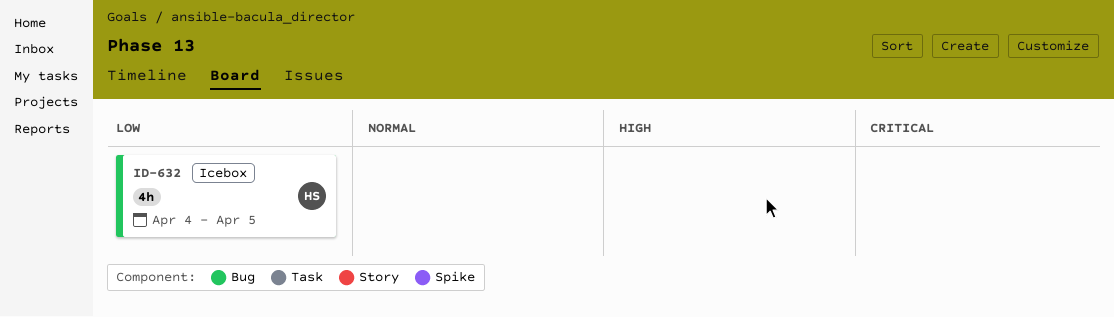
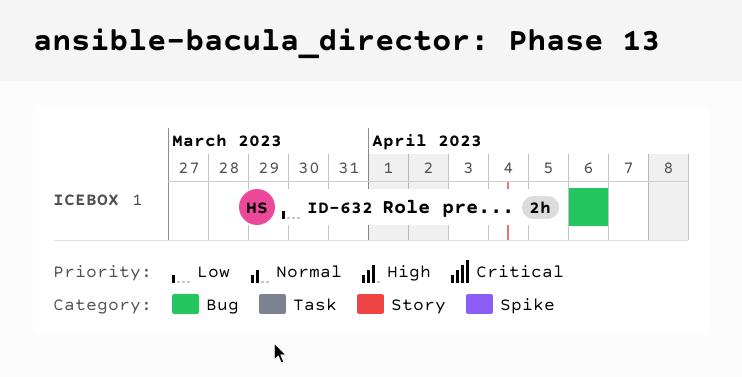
ID-632, estimate: 4h -> 2h
ID-632, start: Apr 4 -> Apr 6
ID-632, due: Apr 5 -> Apr 6

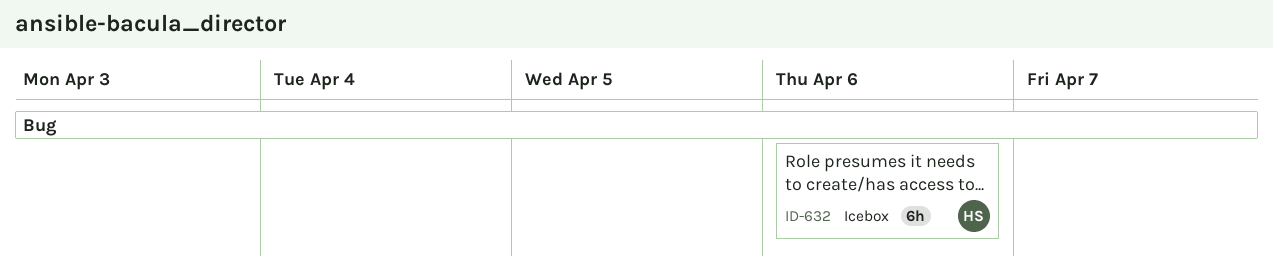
ID-632, estimate: 2h -> 6h

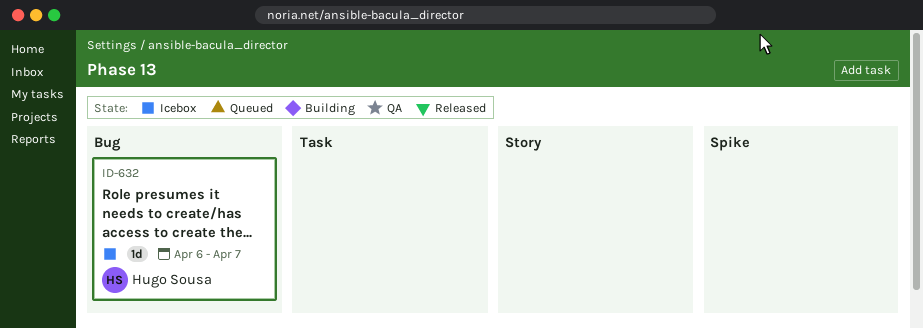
ID-632, estimate: 6h -> 1d
ID-632, due: Apr 6 -> Apr 7

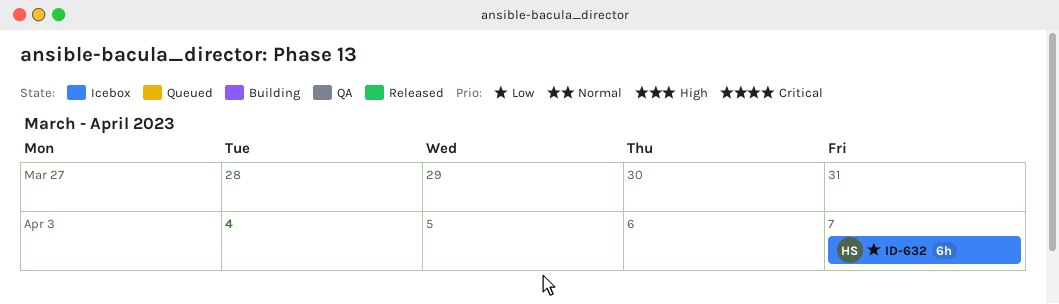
ID-632, estimate: 1d -> 6h
ID-632, start: Apr 6 -> Apr 7

